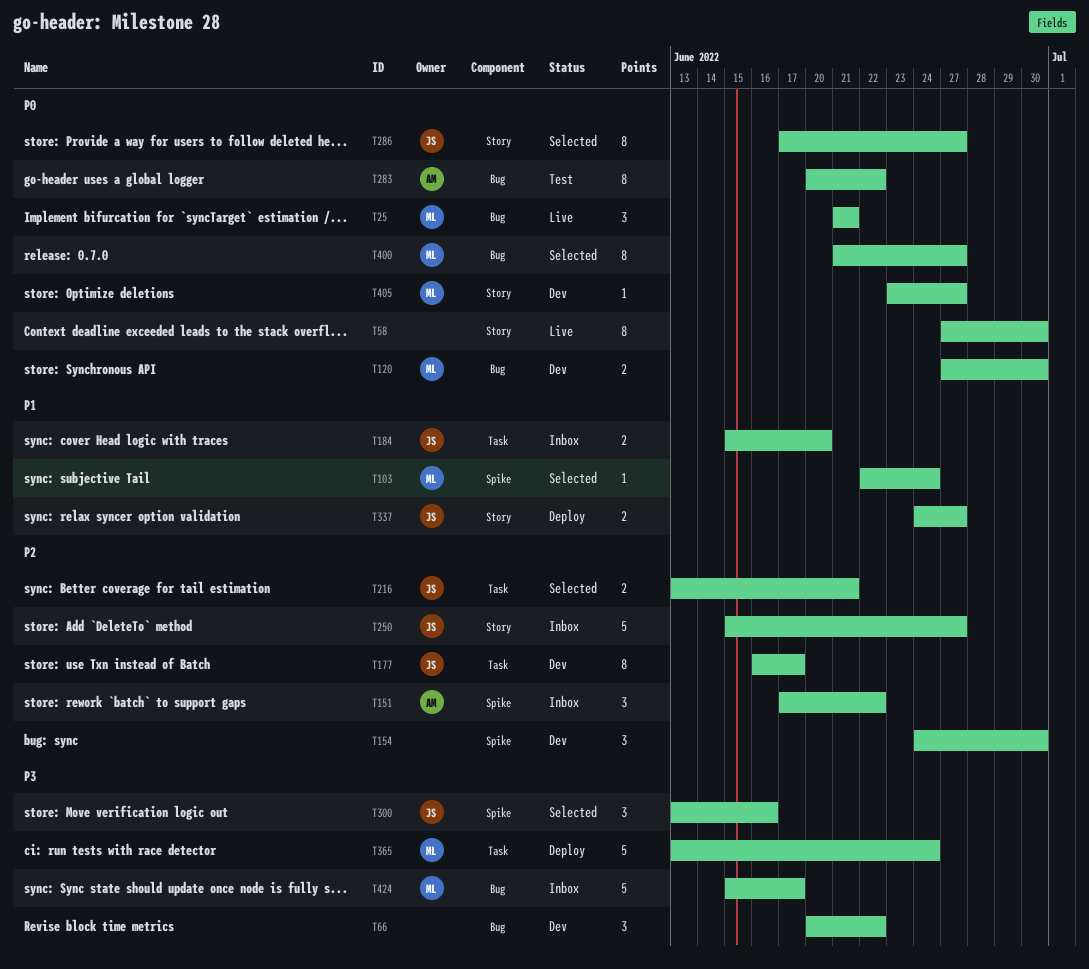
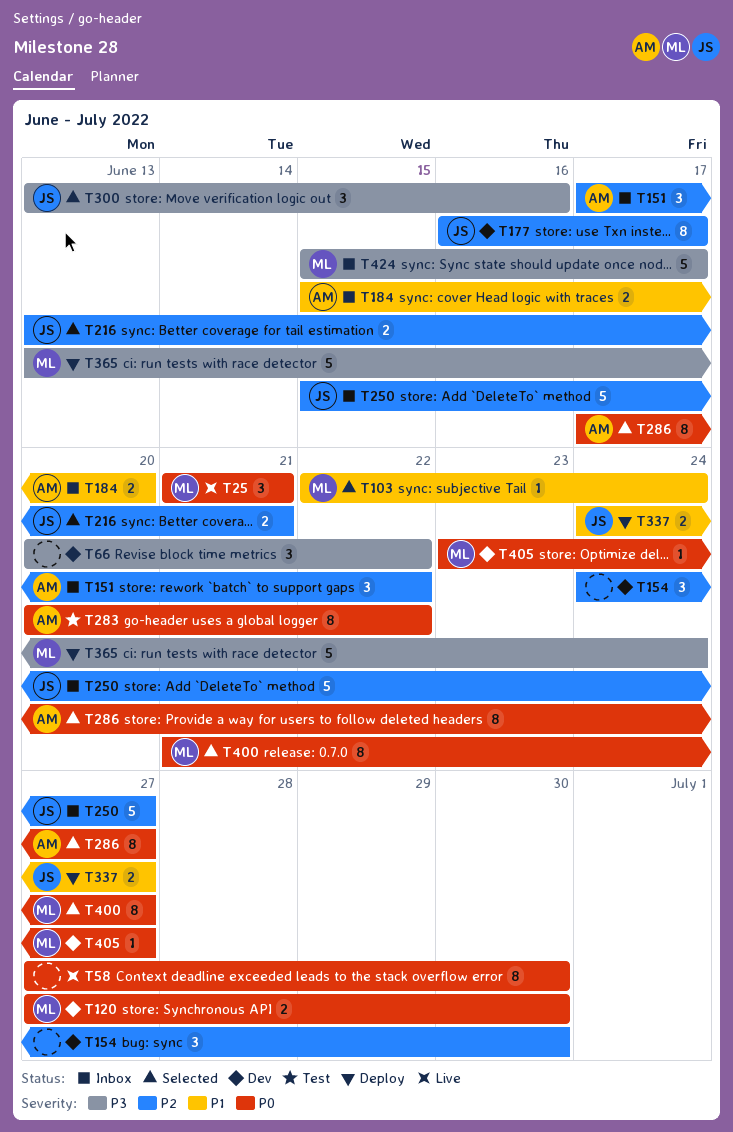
T184, owner: JS -> AM
T286, owner: JS -> AM

